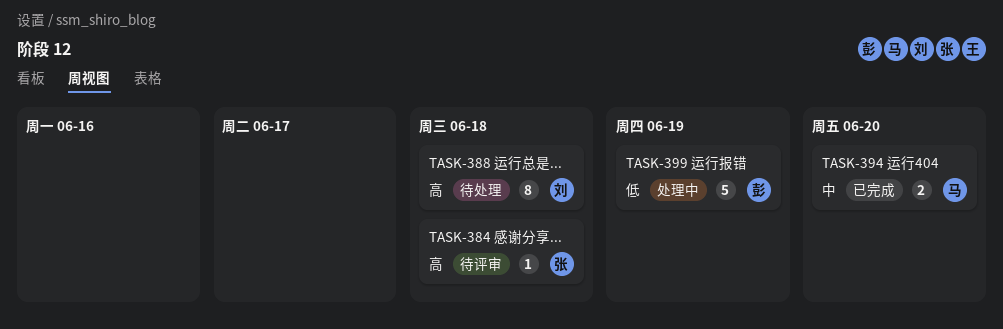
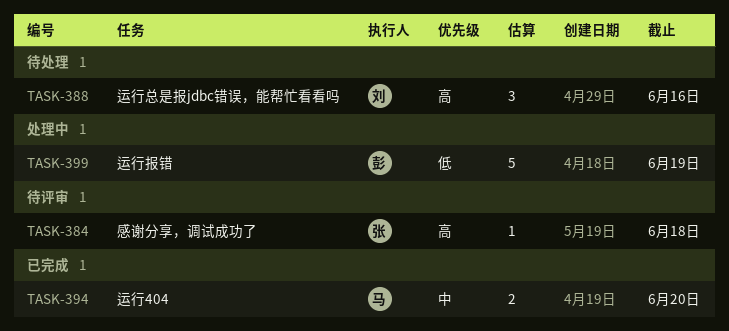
TASK-388, estimate: 8 -> 3
TASK-388, due: Jun 18 -> Jun 16

